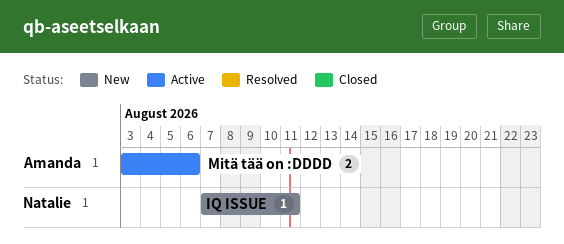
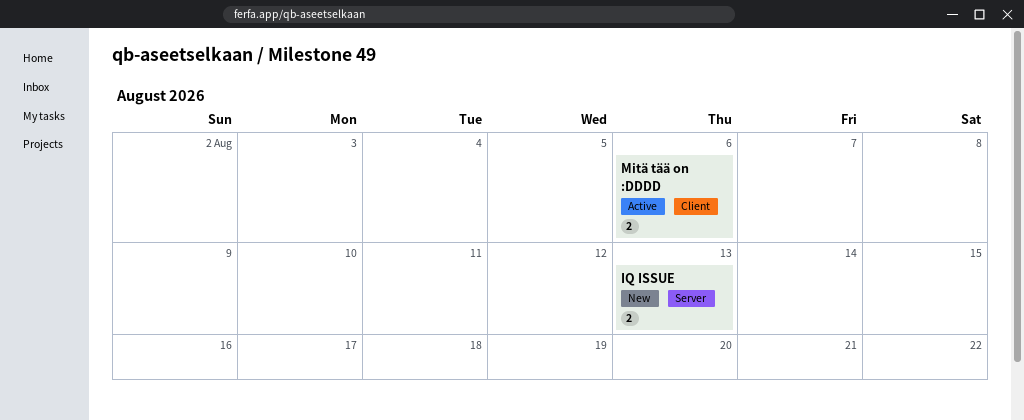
IQ ISSUE, estimate: 1 -> 2
IQ ISSUE, due: Aug 11 -> Aug 13

